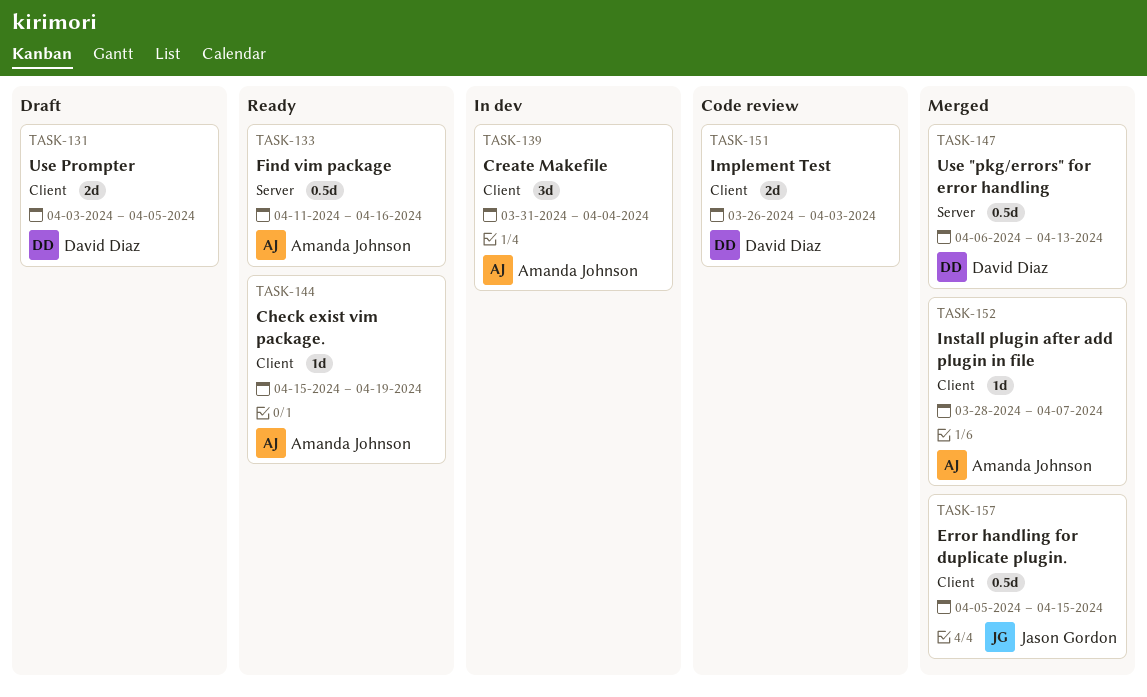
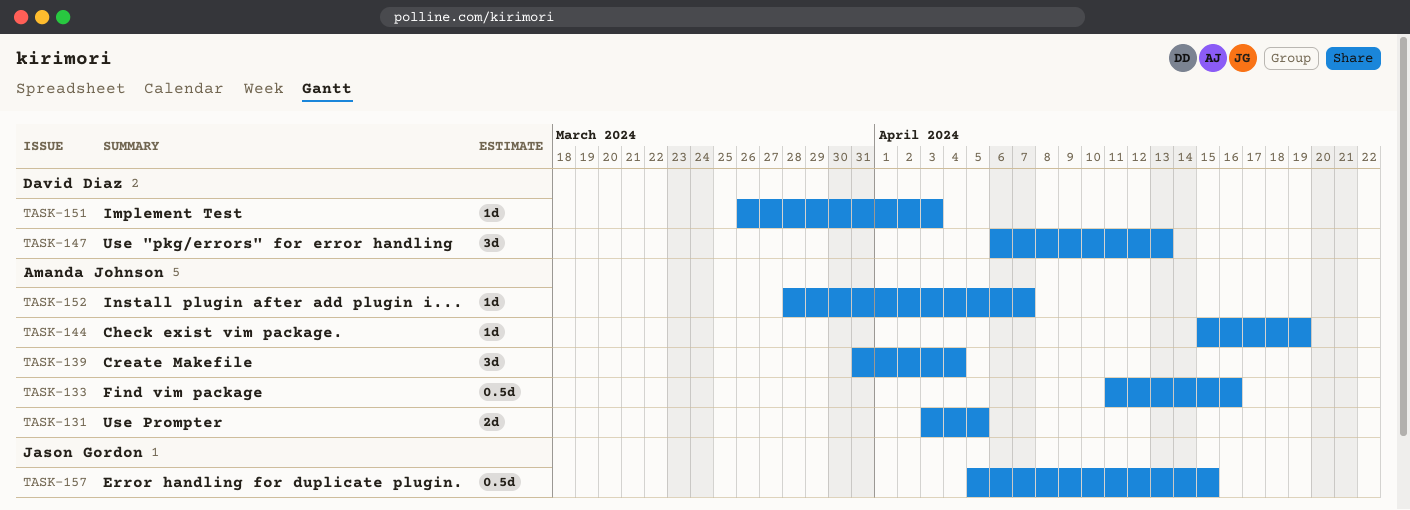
TASK-131, owner: David Diaz -> Amanda Johnson
TASK-147, estimate: 0.5d -> 3d
TASK-151, estimate: 2d -> 1d

